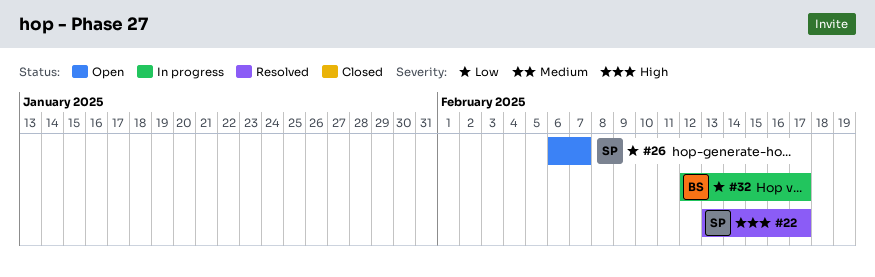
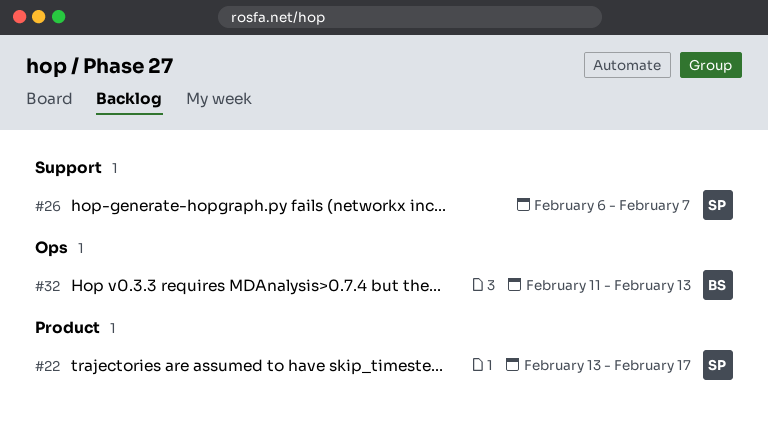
#32, start: Feb 12 -> Feb 11
#32, due: Feb 17 -> Feb 13

